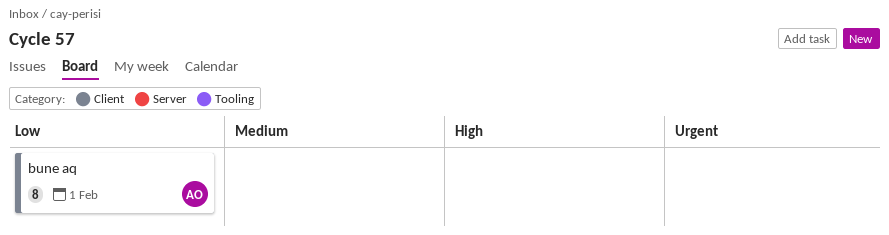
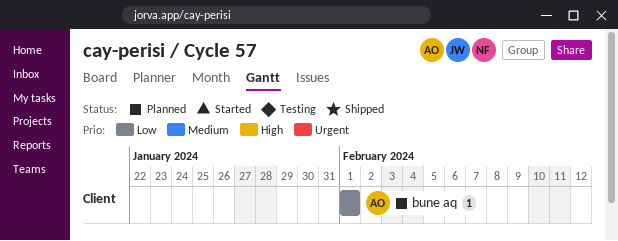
bune aq, estimate: 8 -> 1

